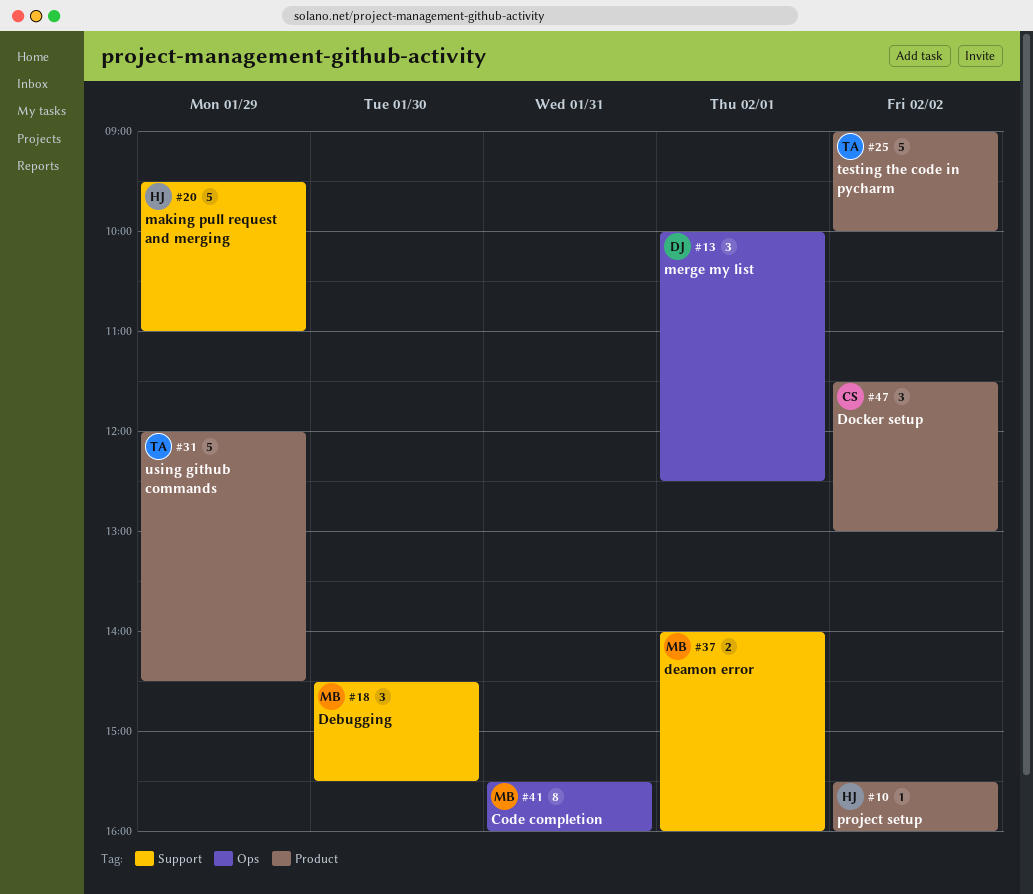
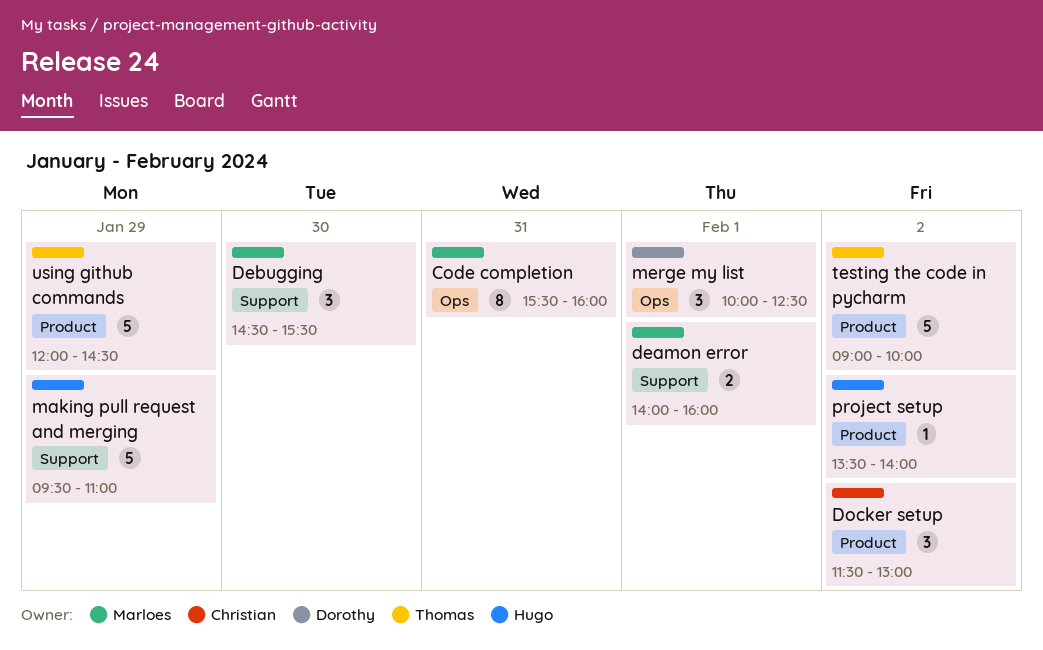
project setup, begins: 15:30 -> 13:30
project setup, ends: 16:00 -> 14:00

